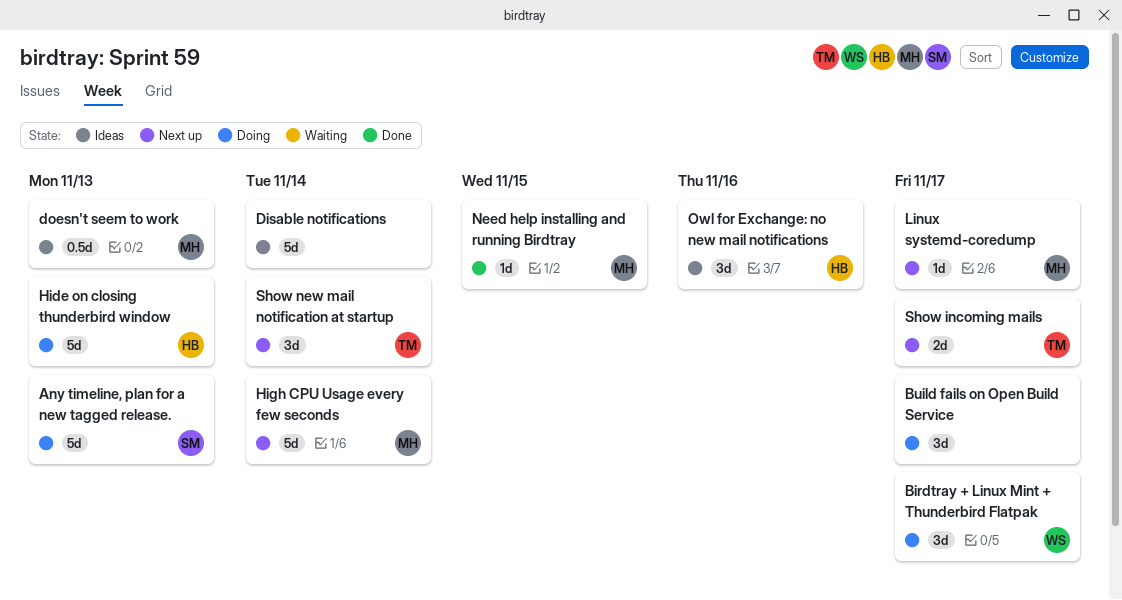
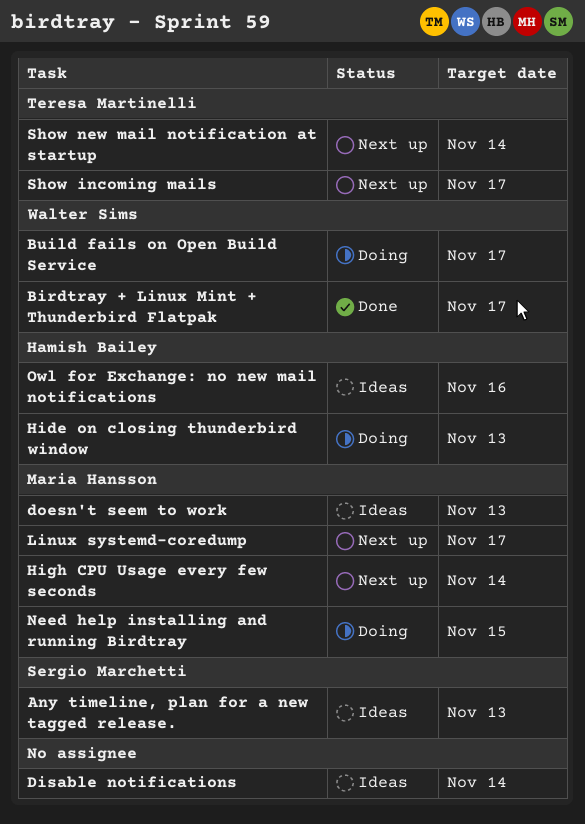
Any timeline, plan for a new tagged release., status: Doing -> Ideas
Birdtray + Linux Mint + Thunderbird Flatpak, status: Doing -> Done
Build fails on Open Build Service, owner: none -> Walter Sims
Need help installing and running Birdtray, status: Done -> Doing

